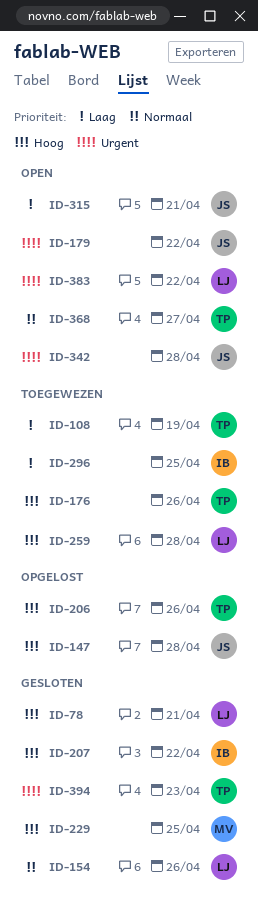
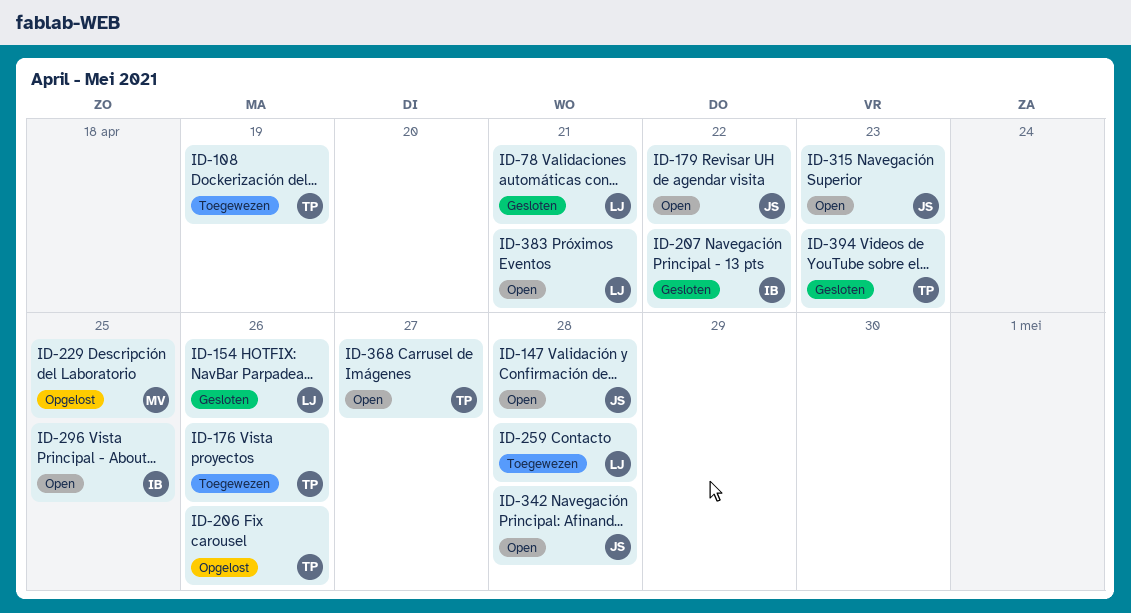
ID-147, status: Opgelost -> Open
ID-229, status: Gesloten -> Opgelost
ID-296, status: Toegewezen -> Open
ID-315, due: Apr 21 -> Apr 23
ID-383, due: Apr 22 -> Apr 21

